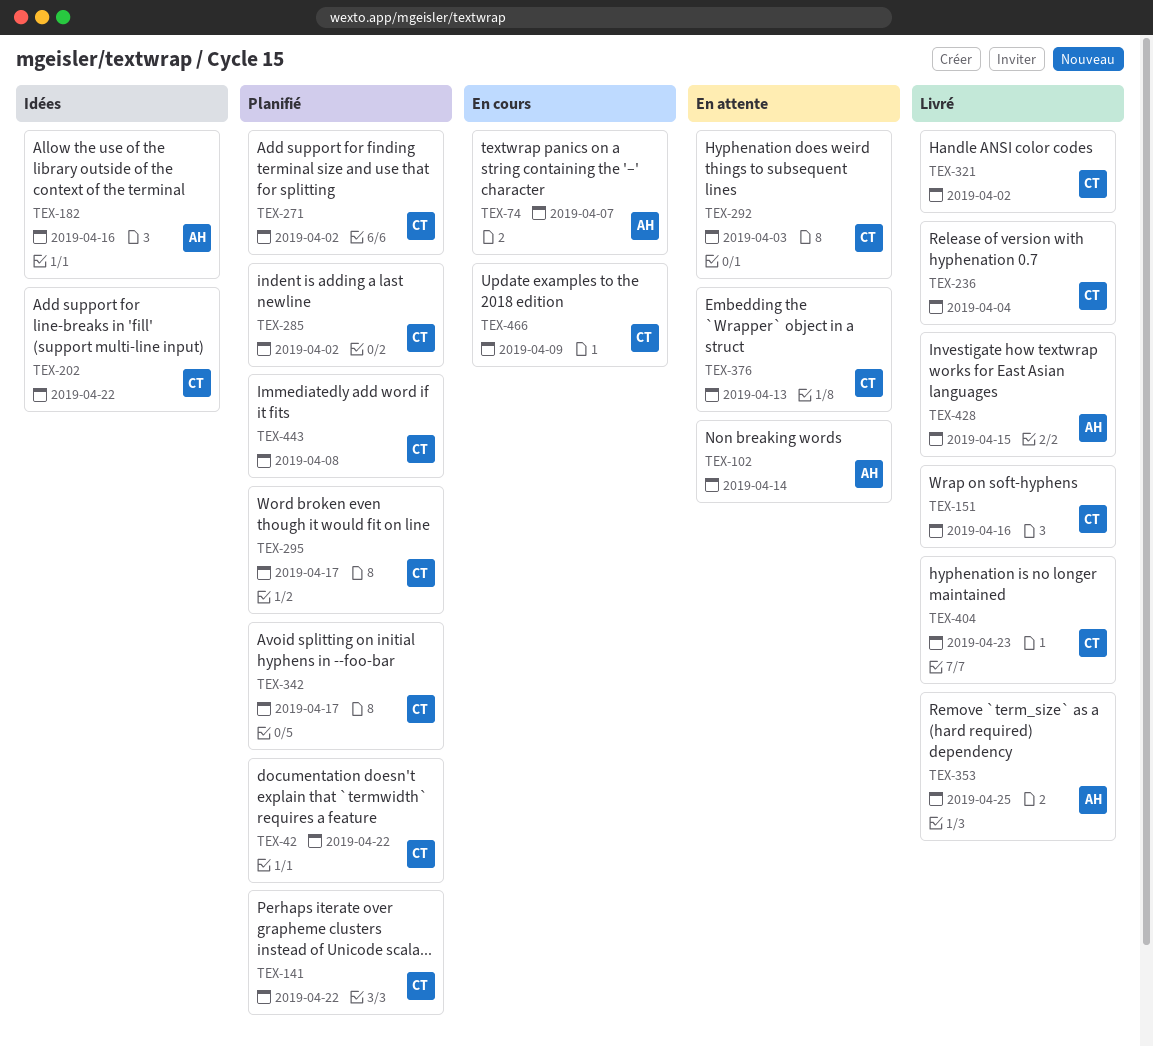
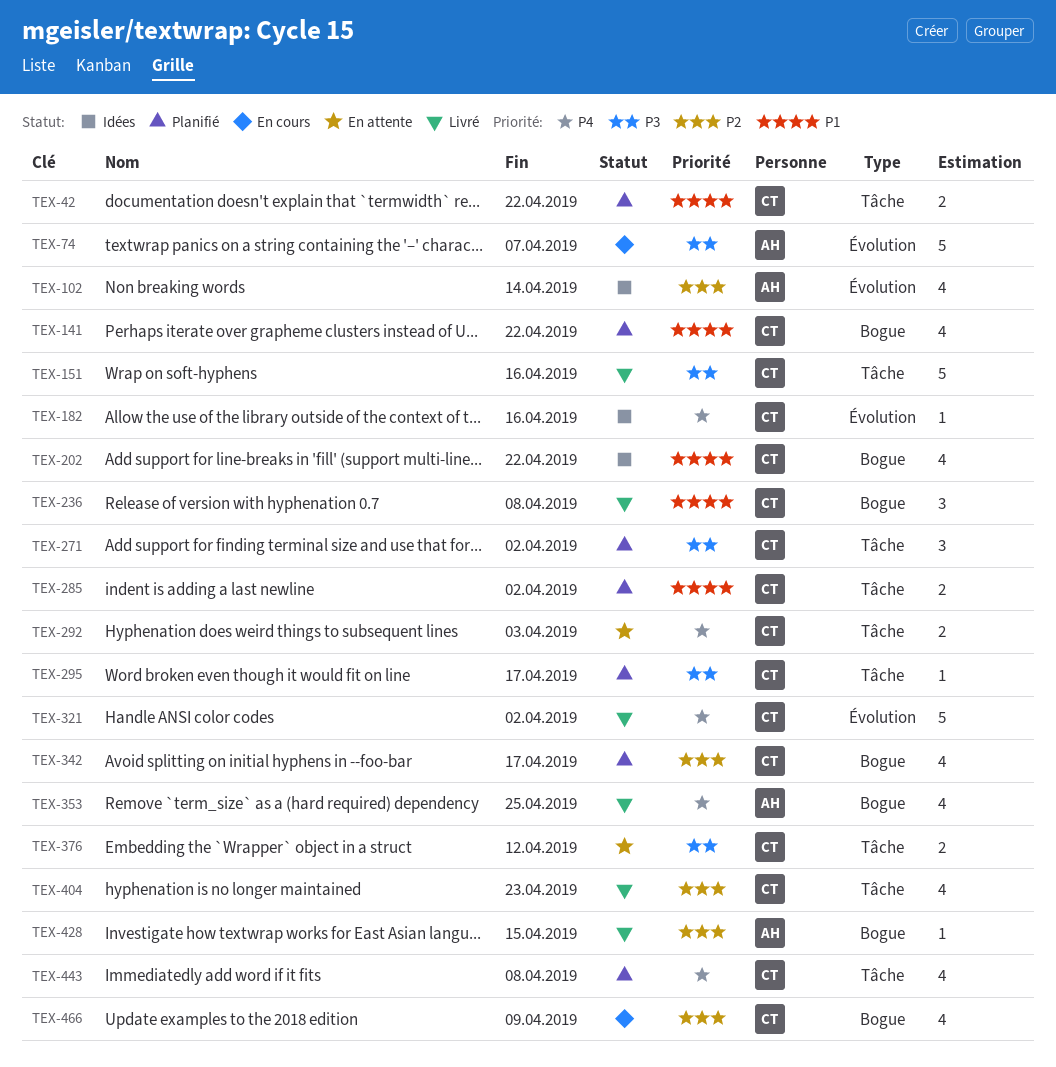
TEX-102, status: En attente -> Idées
TEX-182, owner: AH -> CT
TEX-236, due: Apr 4 -> Apr 8
TEX-376, due: Apr 13 -> Apr 12

